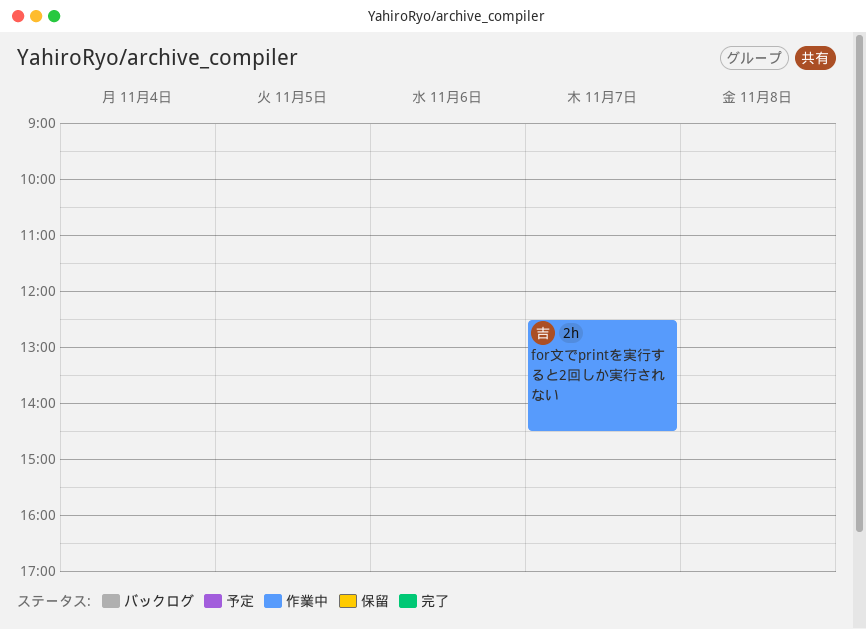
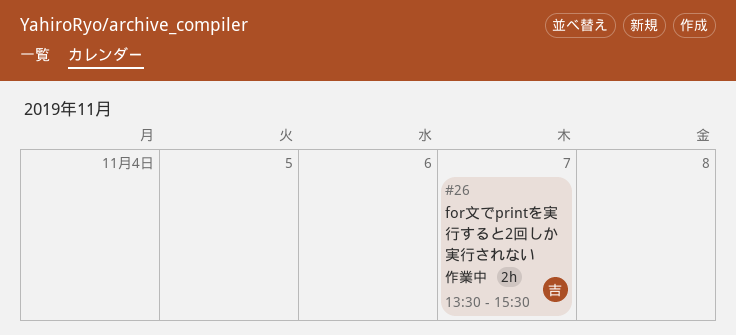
for文でprintを実行すると2回しか実行されない, begins: 12:30 -> 13:30
for文でprintを実行すると2回しか実行されない, ends: 14:30 -> 15:30

